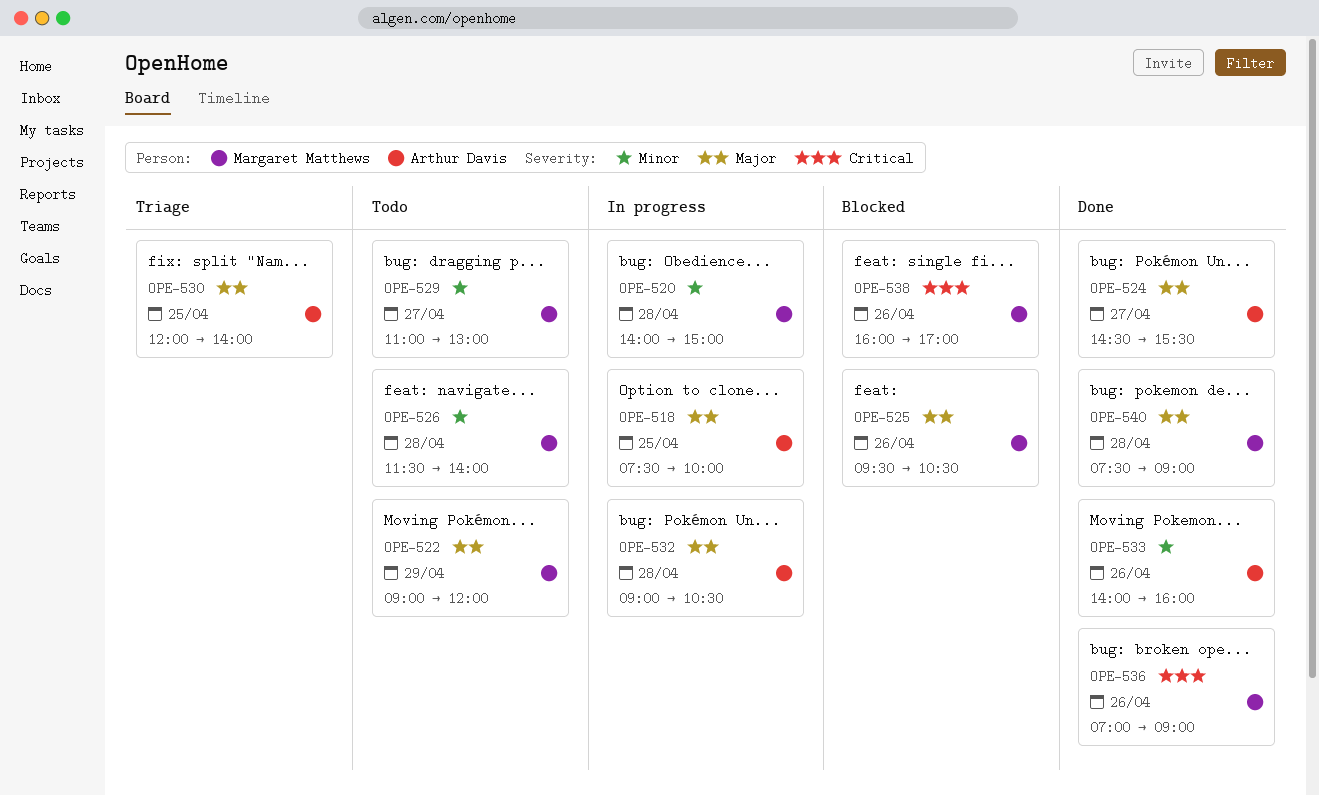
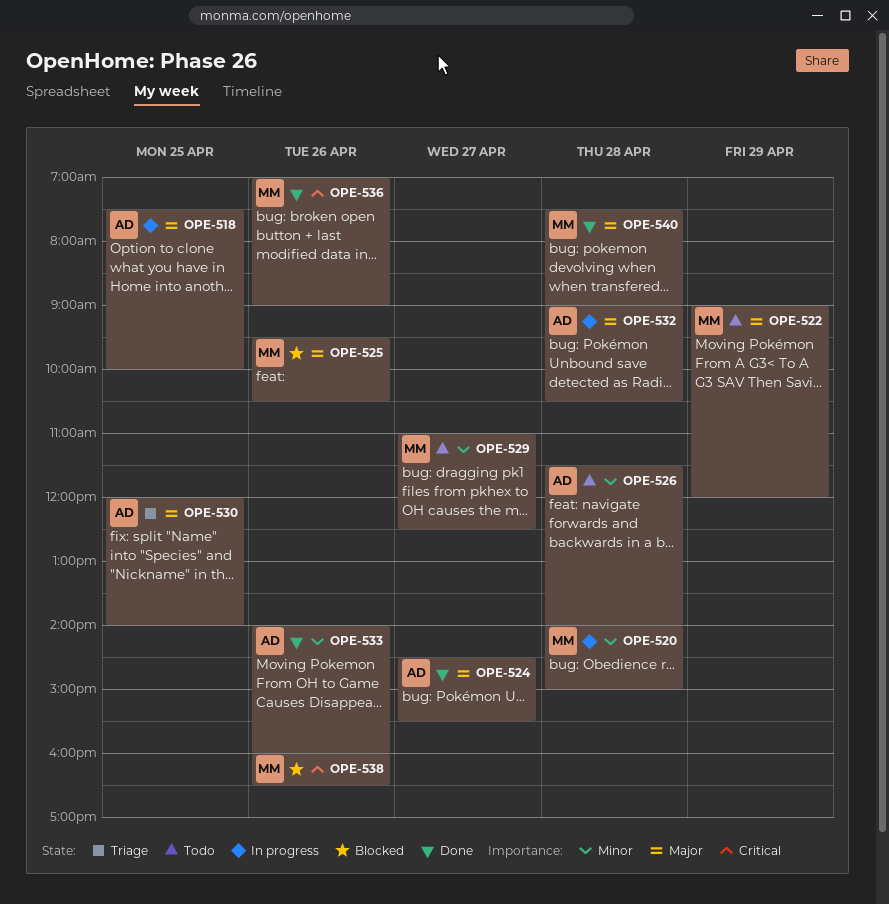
OPE-526, owner: Margaret Matthews -> Arthur Davis
OPE-529, ends: 13:00 -> 12:30
OPE-538, ends: 17:00 -> 16:30

